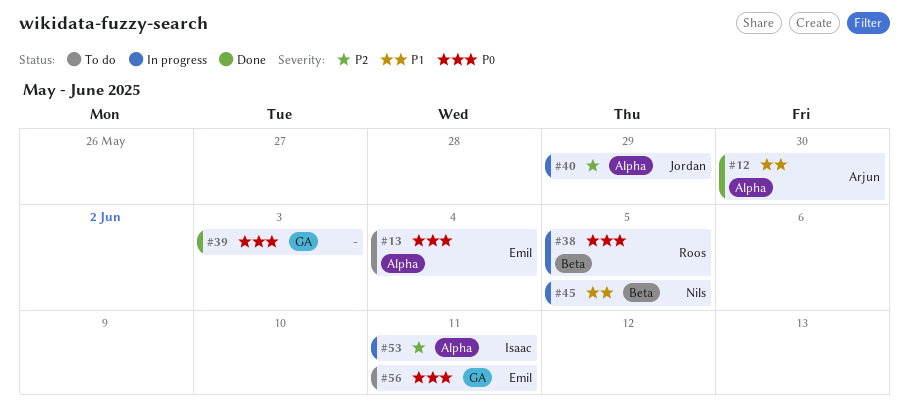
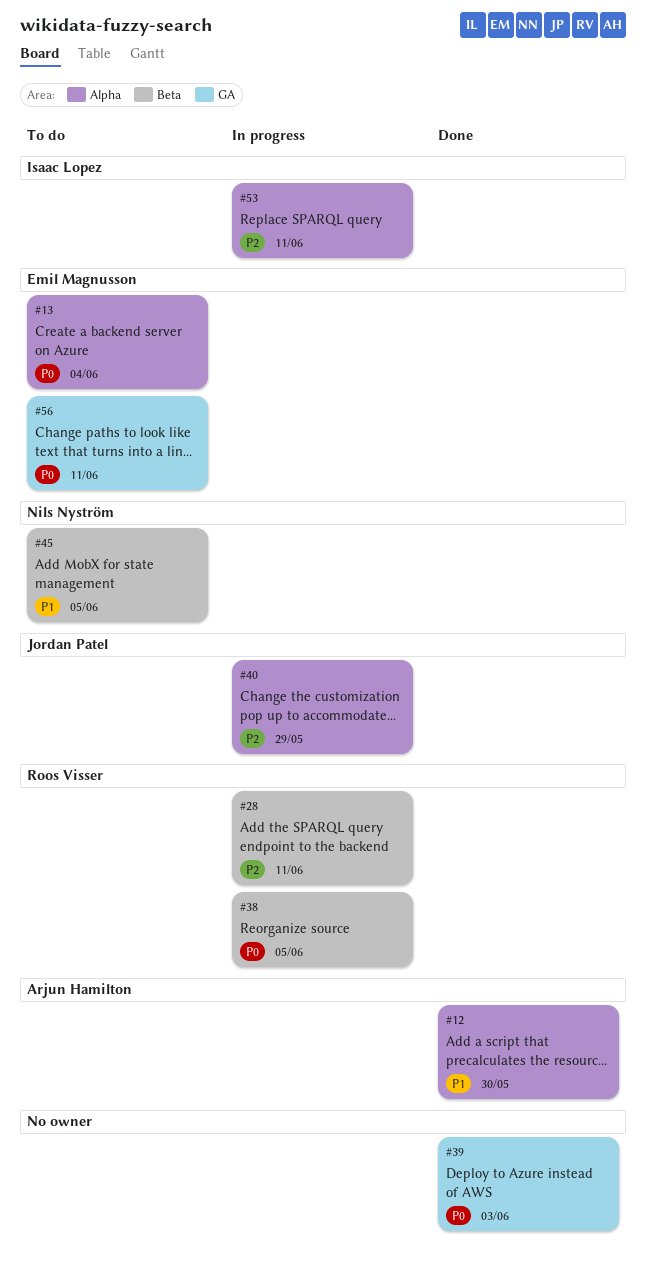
#28: none -> present
#45, status: In progress -> To do

